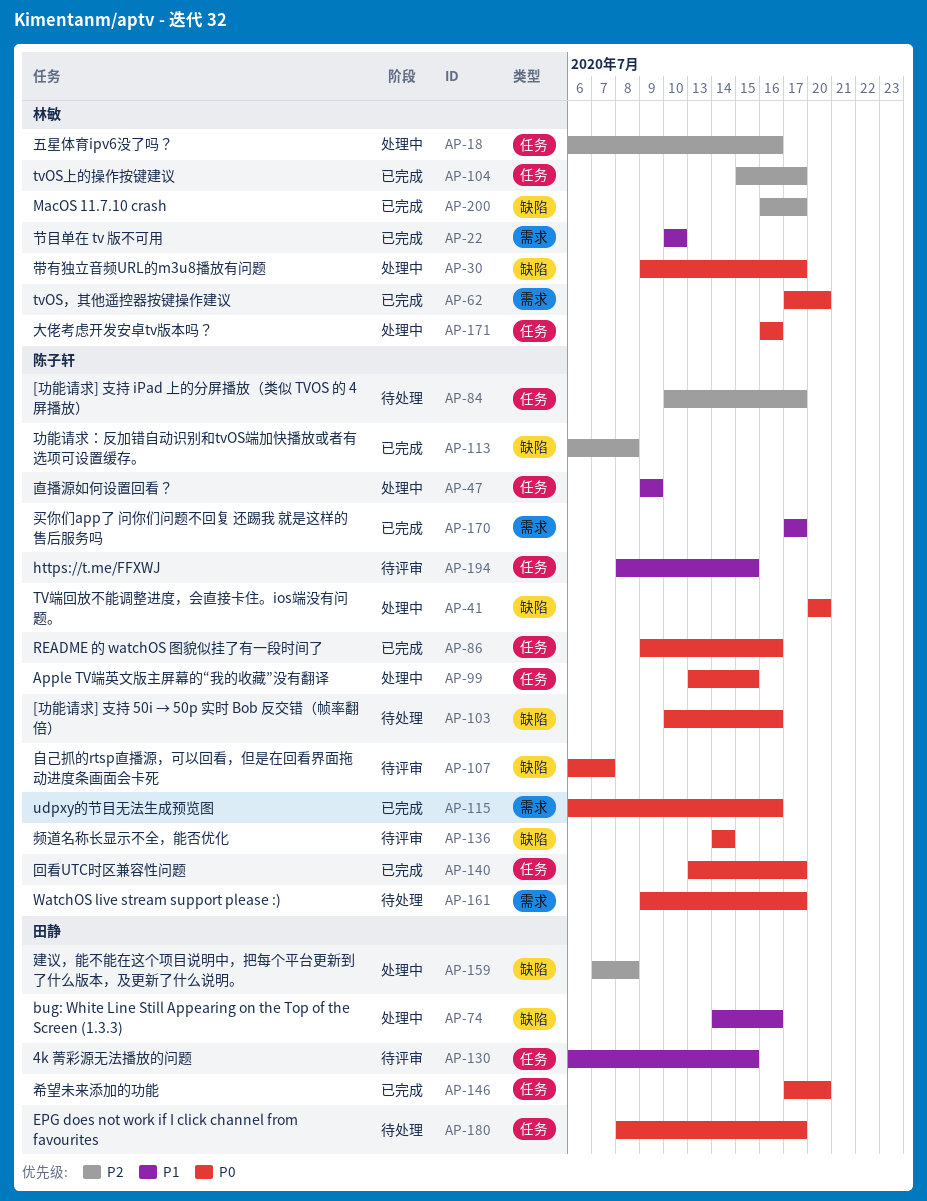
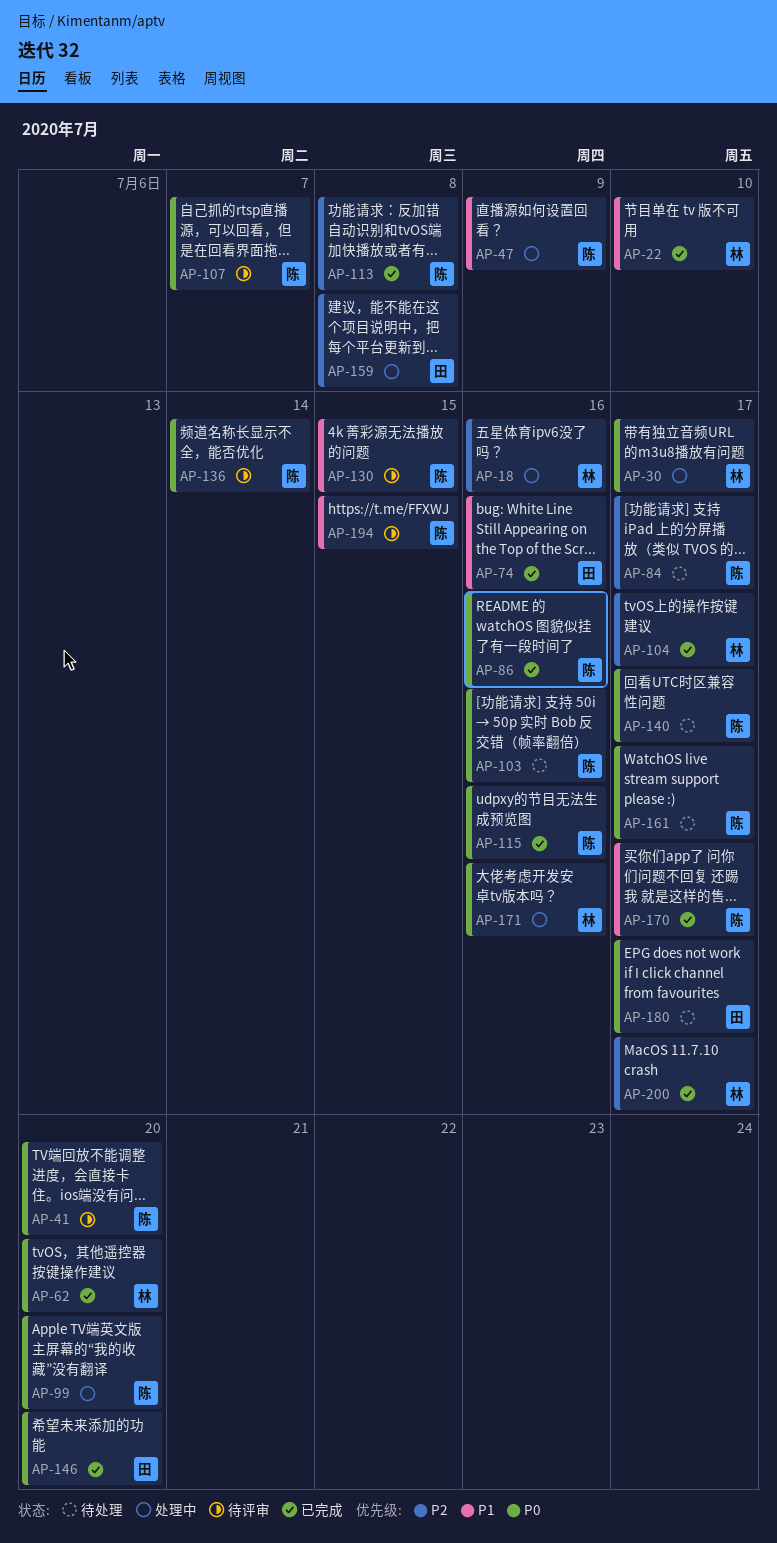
AP-41, status: 处理中 -> 待评审
AP-74, status: 处理中 -> 已完成
AP-99, due: Jul 15 -> Jul 20
AP-130, owner: 田静 -> 陈子轩
AP-140, status: 已完成 -> 待处理

